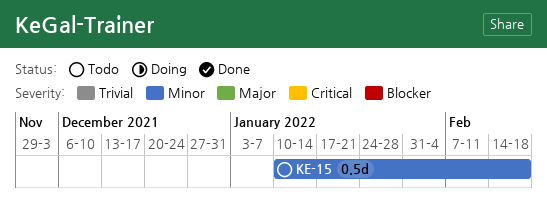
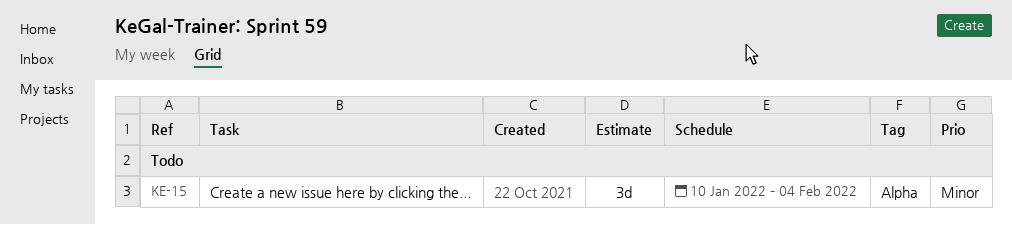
KE-15, estimate: 0.5d -> 3d
KE-15, due: Feb 18 -> Feb 4

